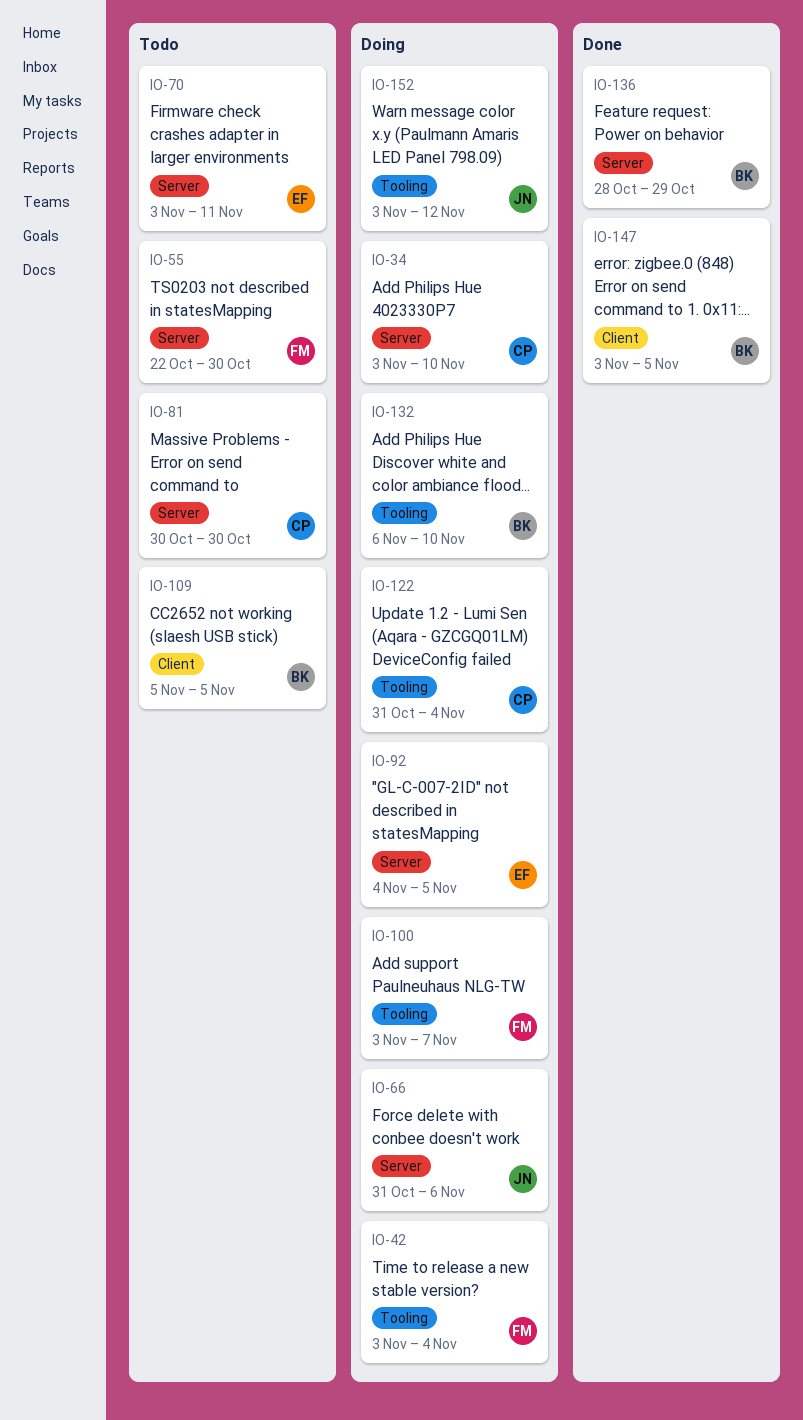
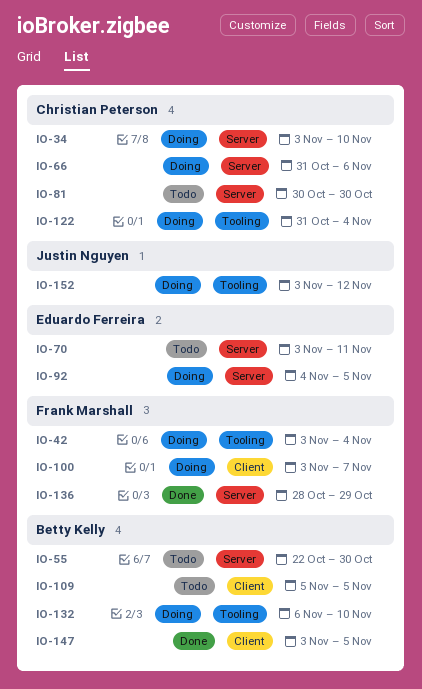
IO-55, owner: Frank Marshall -> Betty Kelly
IO-66, owner: Justin Nguyen -> Christian Peterson
IO-100, label: Tooling -> Client
IO-136, owner: Betty Kelly -> Frank Marshall

